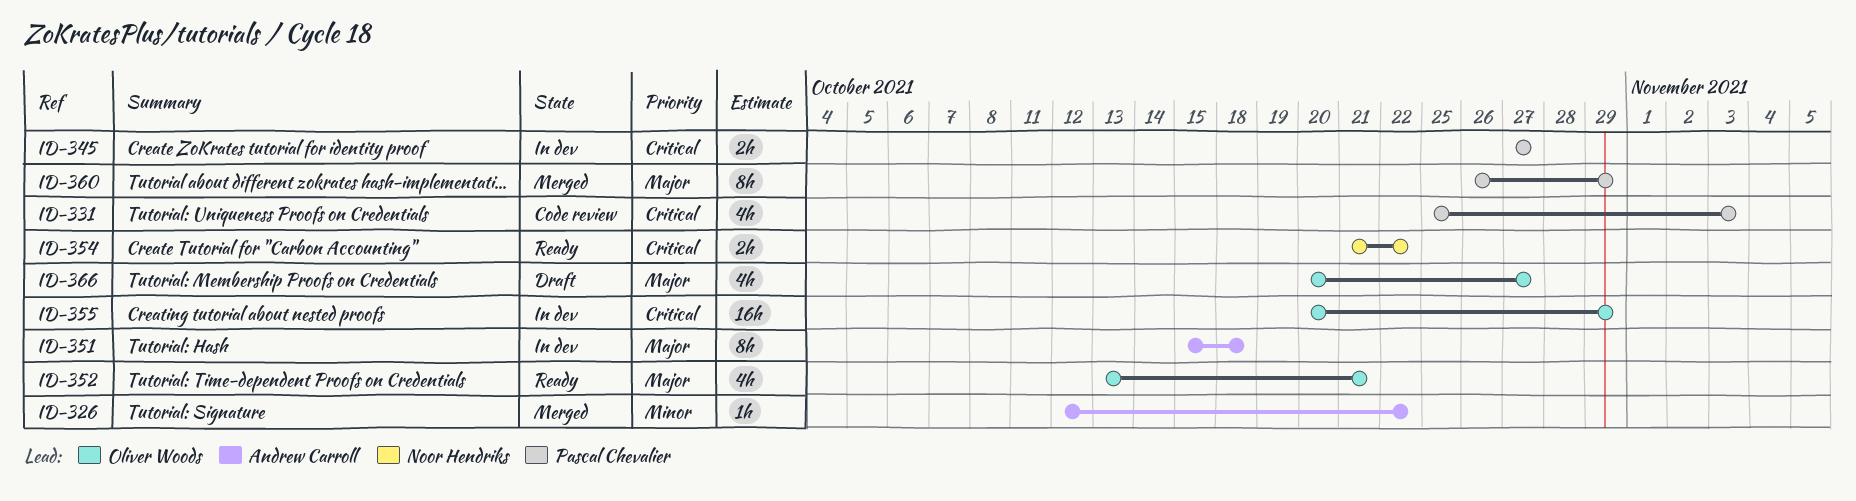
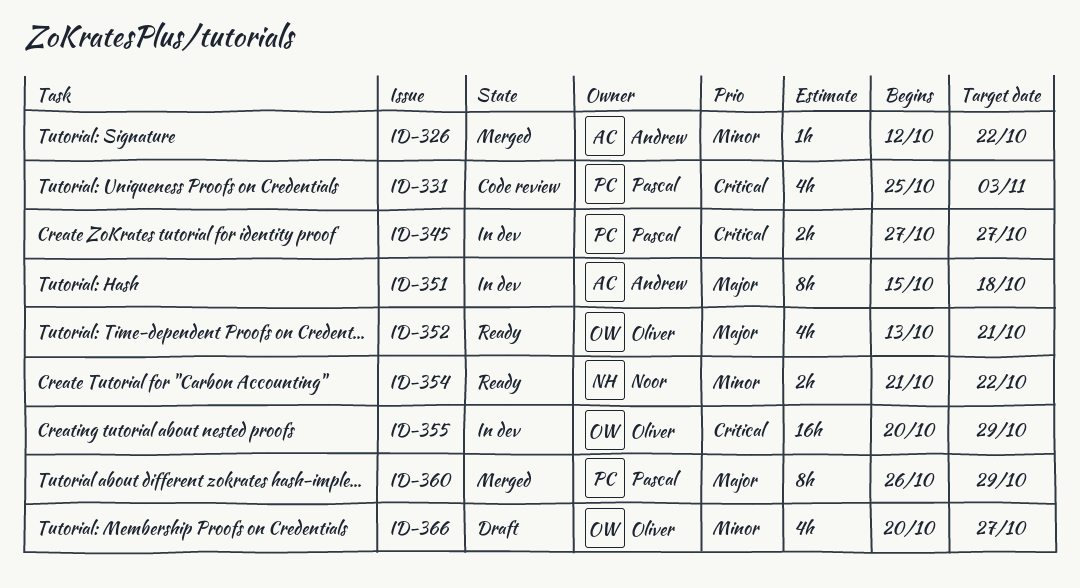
ID-354, priority: Critical -> Minor
ID-366, priority: Major -> Minor

